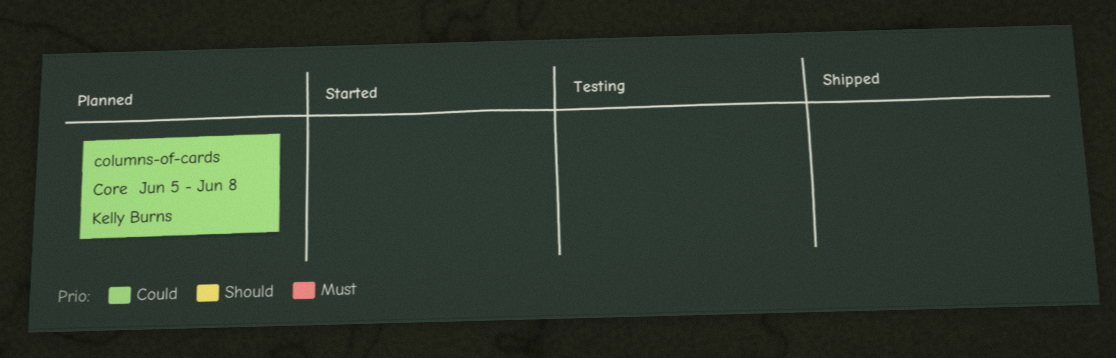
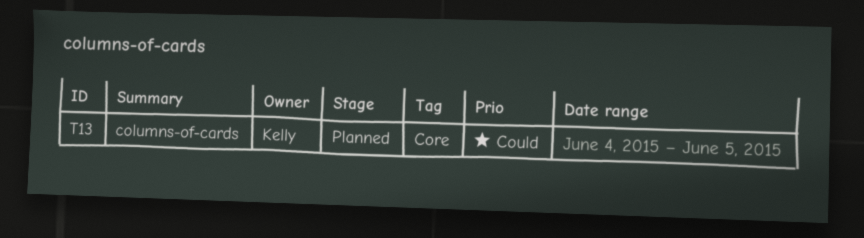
columns-of-cards, start: Jun 5 -> Jun 4
columns-of-cards, due: Jun 8 -> Jun 5

